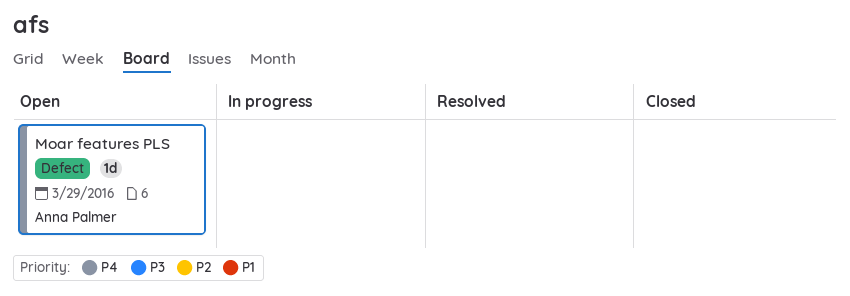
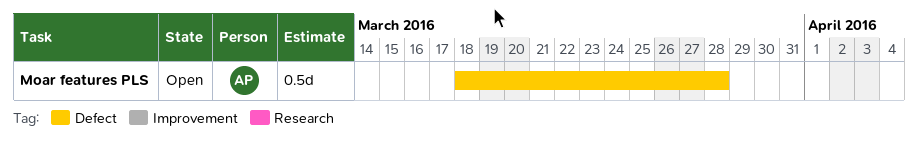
Moar features PLS, estimate: 1d -> 0.5d
Moar features PLS, due: Mar 29 -> Mar 28

